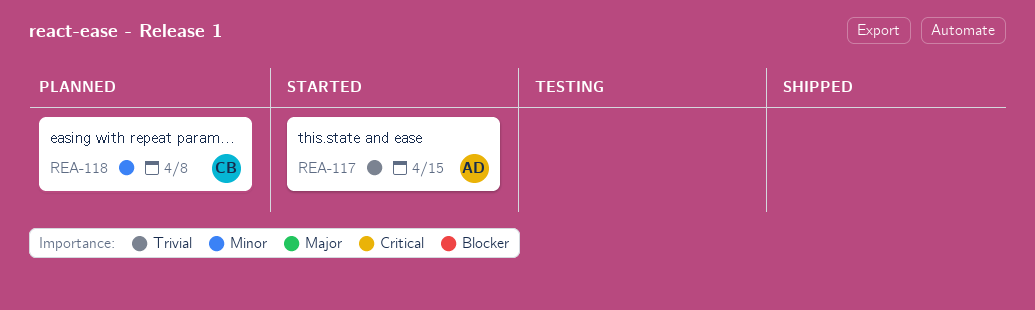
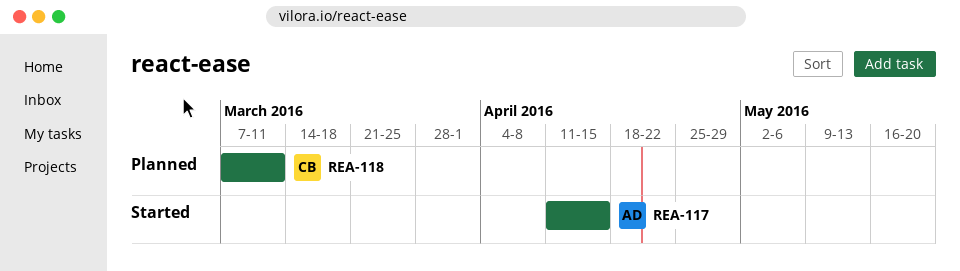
REA-118, due: Apr 8 -> Mar 11

